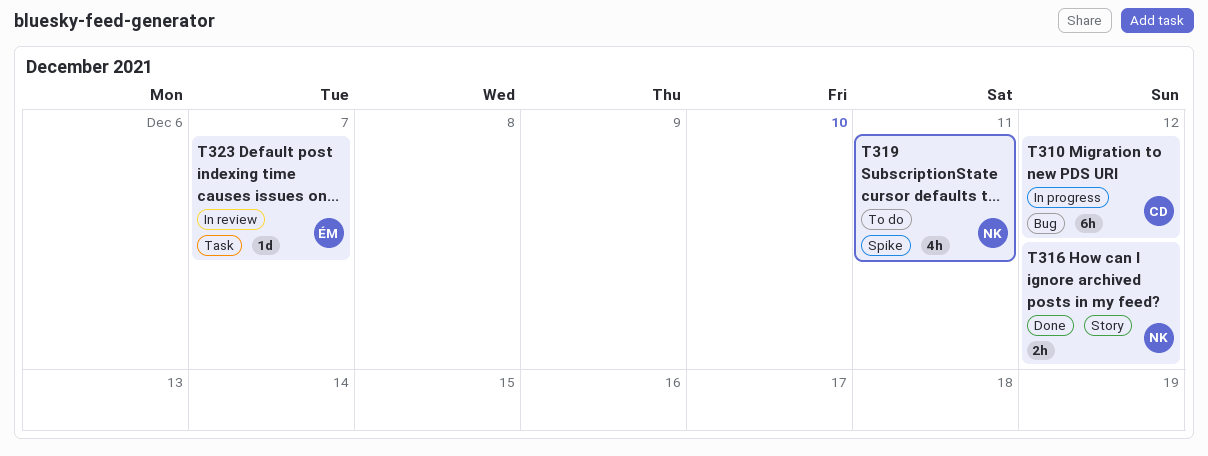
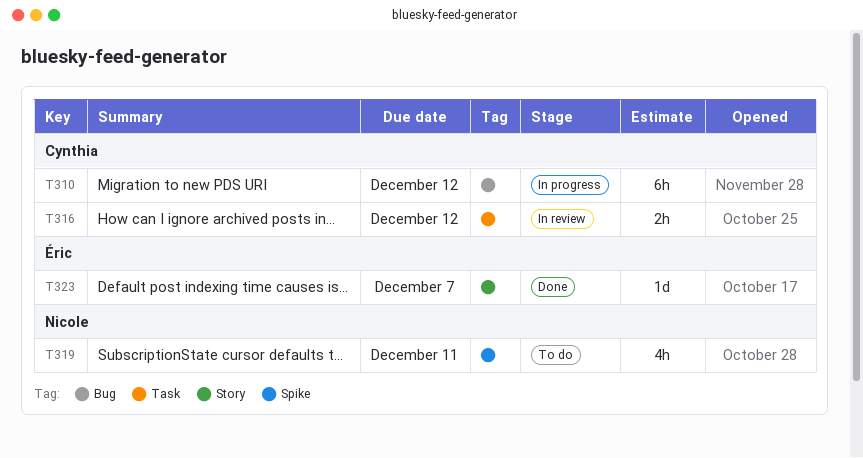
T316, status: Done -> In review
T316, owner: Nicole -> Cynthia
T316, label: Story -> Task
T323, status: In review -> Done
T323, label: Task -> Story

